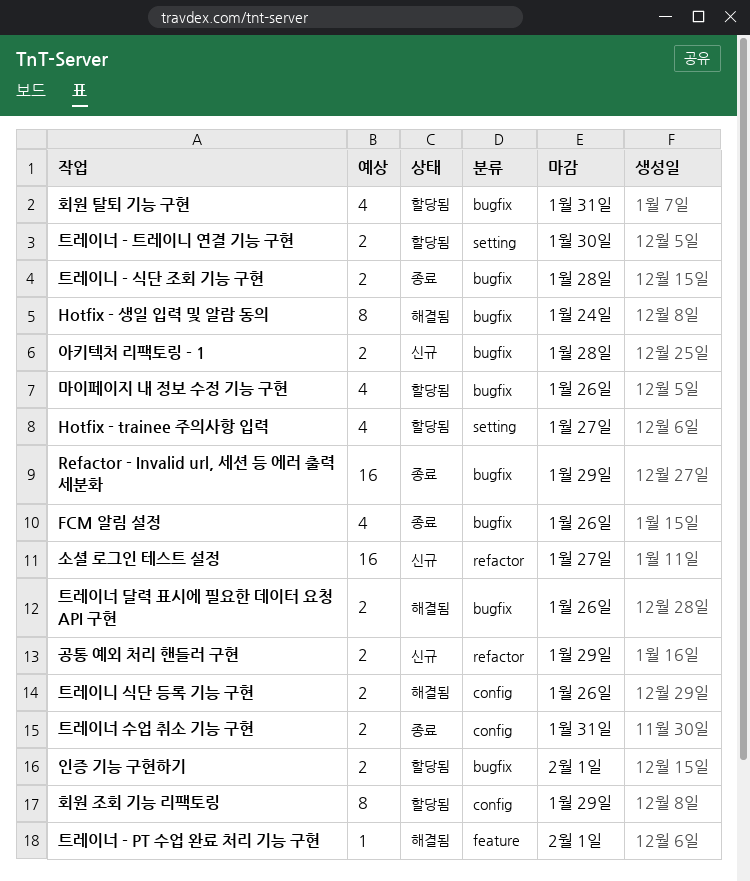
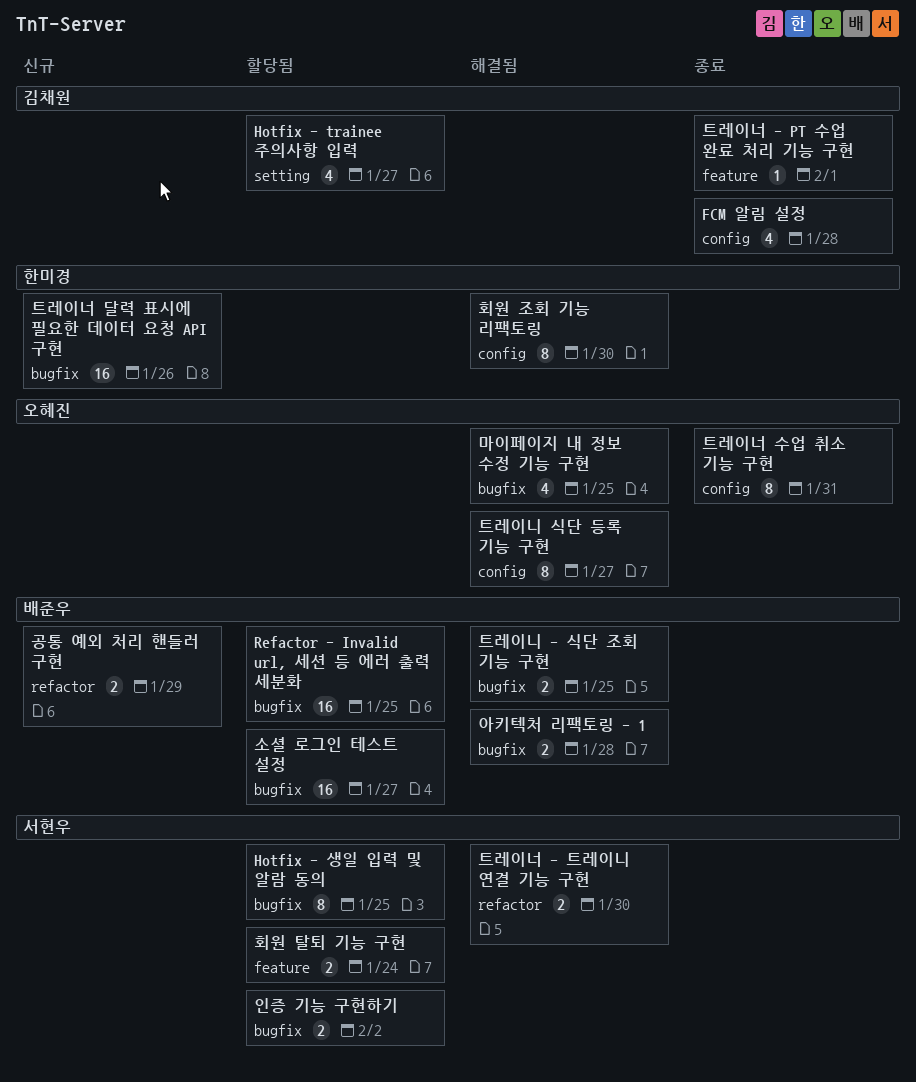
FCM 알림 설정, label: bugfix -> config
FCM 알림 설정, due: Jan 26 -> Jan 28
Hotfix - 생일 입력 및 알람 동의, status: 해결됨 -> 할당됨
Hotfix - 생일 입력 및 알람 동의, due: Jan 24 -> Jan 25
Refactor - Invalid url, 세션 등 에러 출력 세분화, status: 종료 -> 할당됨
Refactor - Invalid url, 세션 등 에러 출력 세분화, due: Jan 29 -> Jan 25
마이페이지 내 정보 수정 기능 구현, status: 할당됨 -> 해결됨
마이페이지 내 정보 수정 기능 구현, due: Jan 26 -> Jan 25
소셜 로그인 테스트 설정, status: 신규 -> 할당됨
소셜 로그인 테스트 설정, label: refactor -> bugfix
아키텍처 리팩토링 - 1, status: 신규 -> 해결됨
인증 기능 구현하기, due: Feb 1 -> Feb 2
트레이너 - PT 수업 완료 처리 기능 구현, status: 해결됨 -> 종료
트레이너 - 트레이니 연결 기능 구현, status: 할당됨 -> 해결됨
트레이너 - 트레이니 연결 기능 구현, label: setting -> refactor
트레이너 달력 표시에 필요한 데이터 요청 API 구현, status: 해결됨 -> 신규
트레이너 달력 표시에 필요한 데이터 요청 API 구현, estimate: 2 -> 16
트레이너 수업 취소 기능 구현, estimate: 2 -> 8
트레이니 - 식단 조회 기능 구현, status: 종료 -> 해결됨
트레이니 - 식단 조회 기능 구현, due: Jan 28 -> Jan 25
트레이니 식단 등록 기능 구현, estimate: 2 -> 8
트레이니 식단 등록 기능 구현, due: Jan 26 -> Jan 27
회원 조회 기능 리팩토링, status: 할당됨 -> 해결됨
회원 조회 기능 리팩토링, due: Jan 29 -> Jan 30
회원 탈퇴 기능 구현, label: bugfix -> feature
회원 탈퇴 기능 구현, estimate: 4 -> 2
회원 탈퇴 기능 구현, due: Jan 31 -> Jan 24

